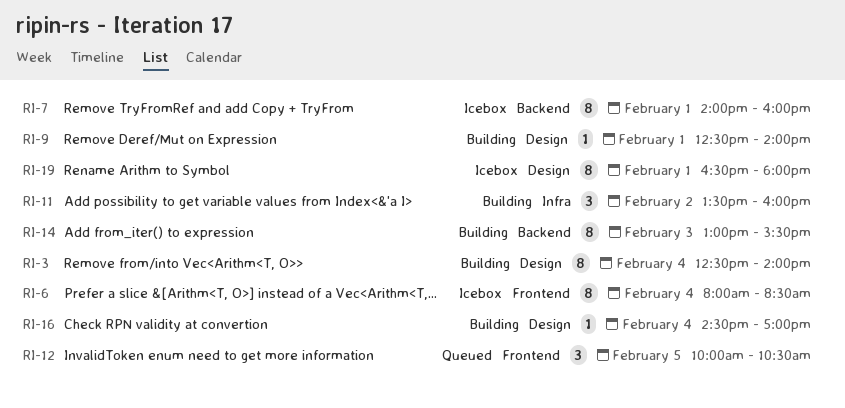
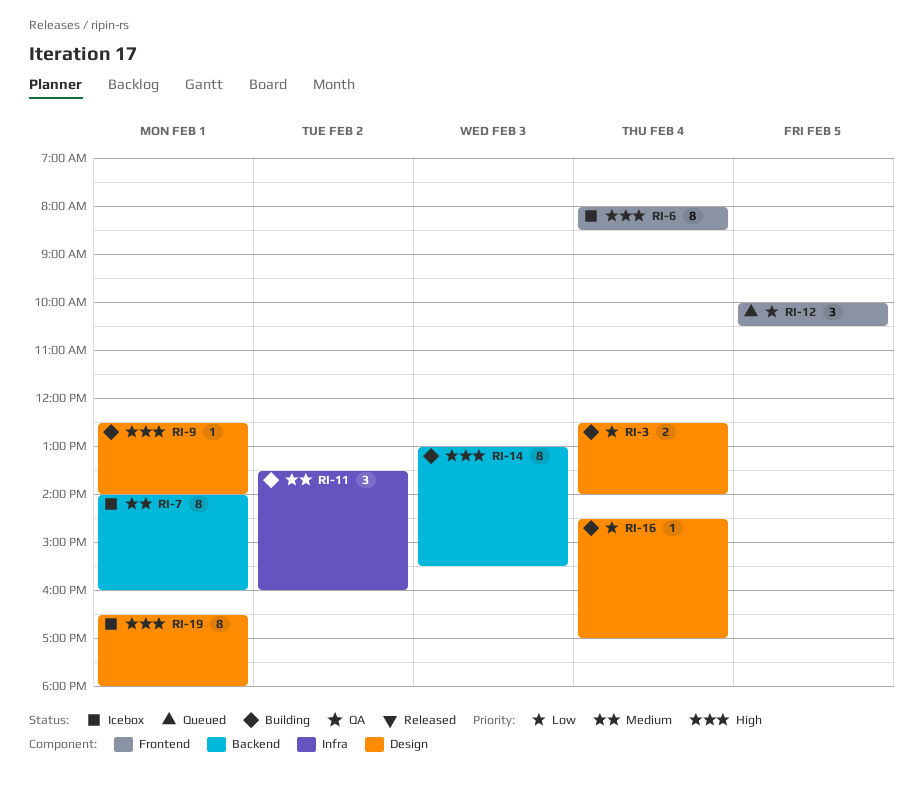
RI-3, estimate: 8 -> 2

